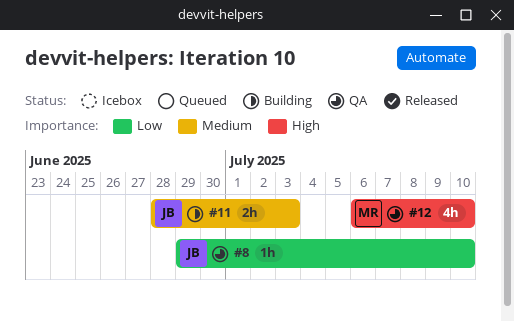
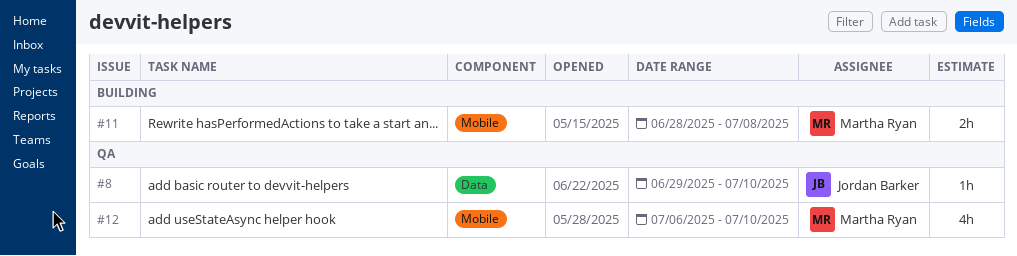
#11, owner: Jordan Barker -> Martha Ryan
#11, due: Jul 3 -> Jul 8

